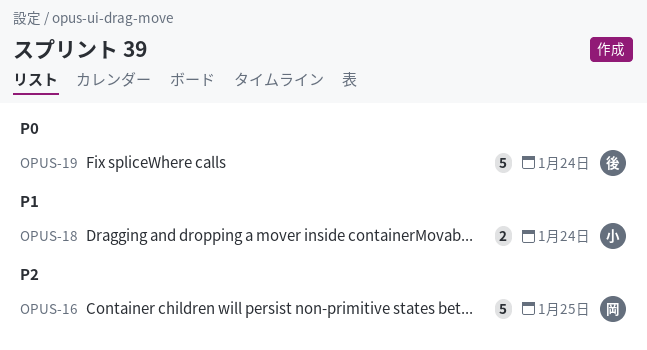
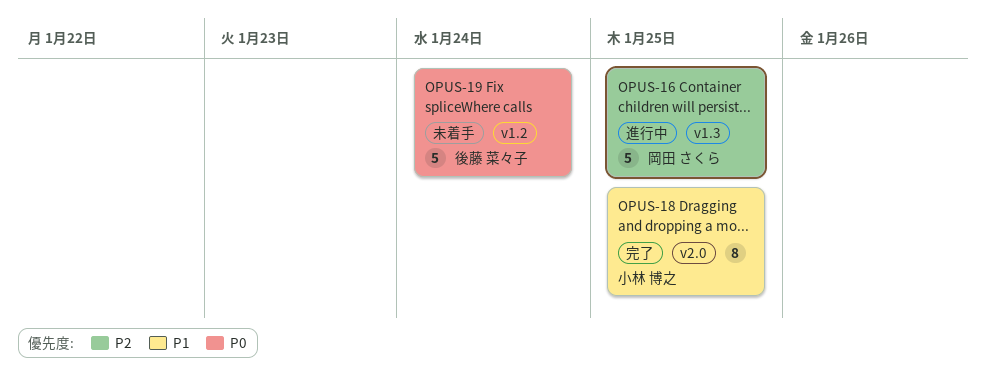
OPUS-18, estimate: 2 -> 8
OPUS-18, due: Jan 24 -> Jan 25

